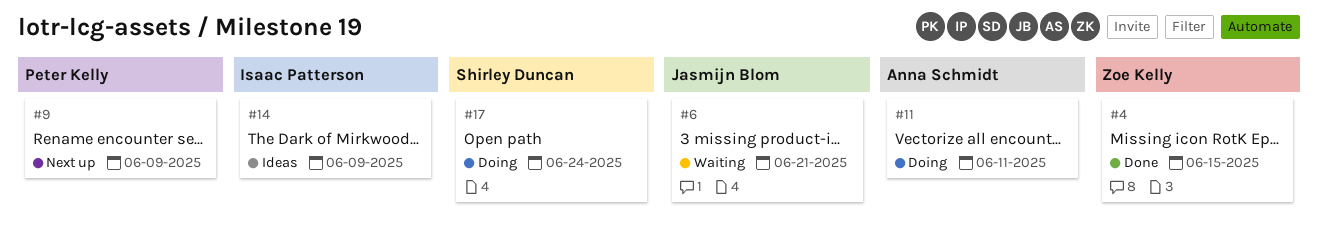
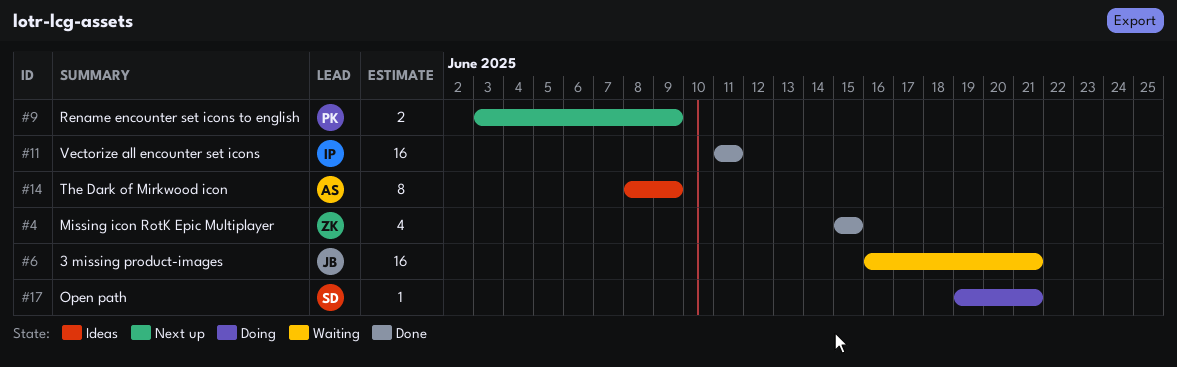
#11, status: Doing -> Done
#11, owner: Anna Schmidt -> Isaac Patterson
#14, owner: Isaac Patterson -> Anna Schmidt
#17, due: Jun 24 -> Jun 21

